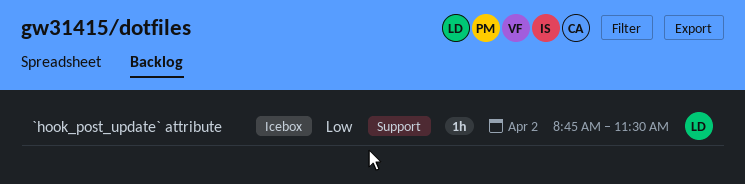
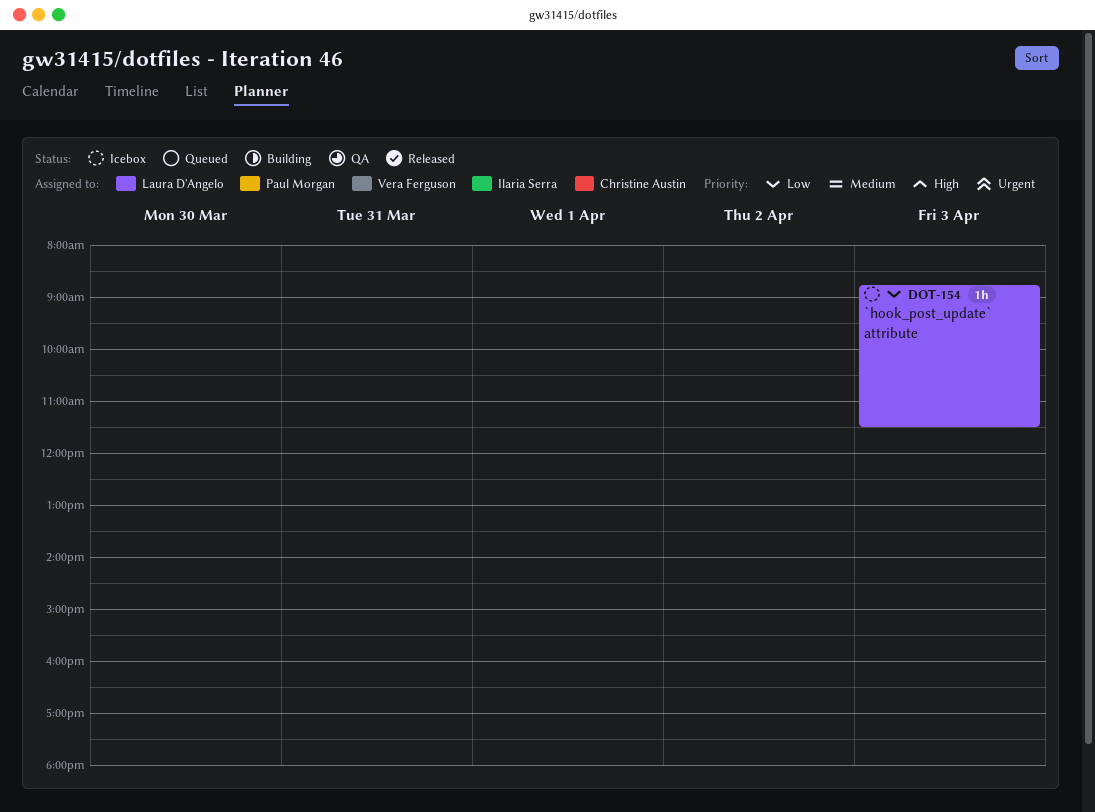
`hook_post_update` attribute, day: Apr 2 -> Apr 3

